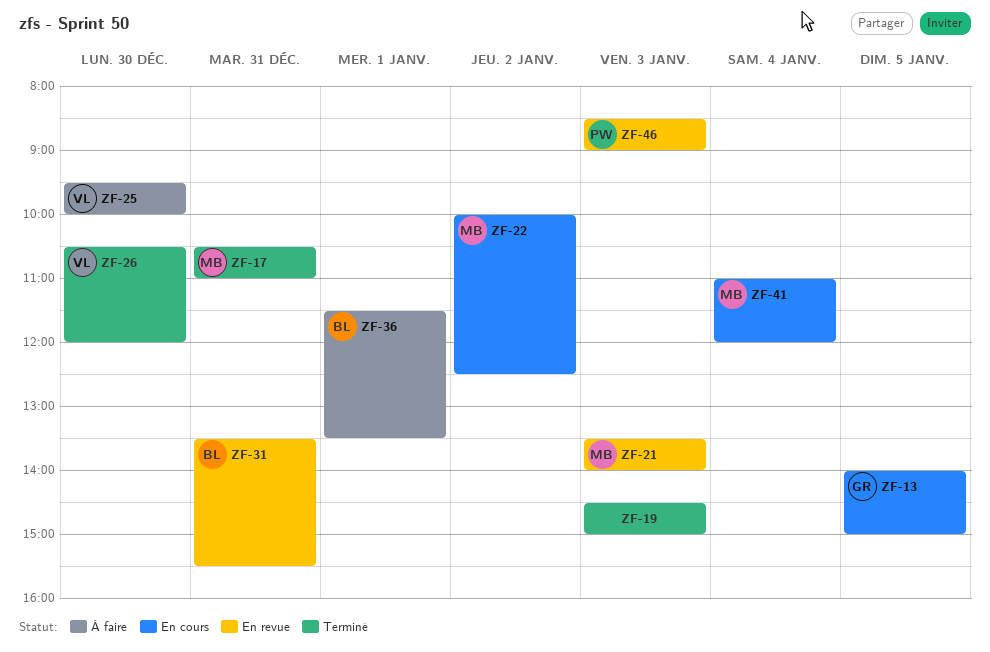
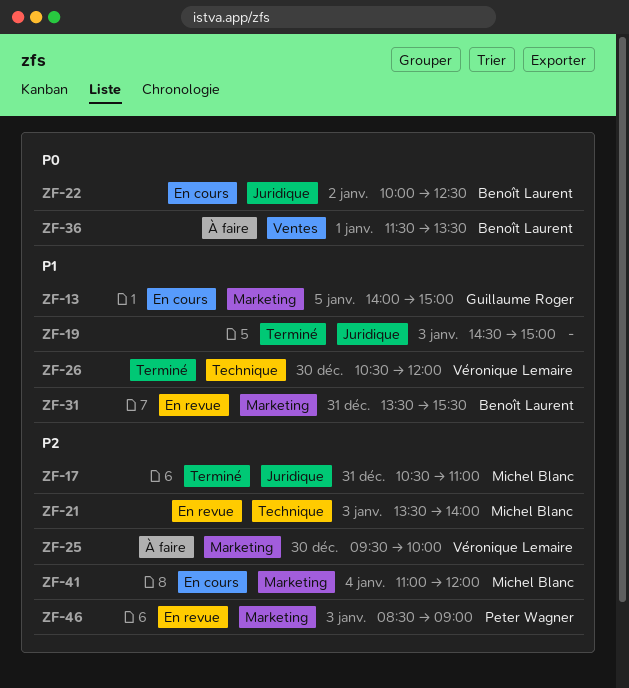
ZF-22, owner: Michel Blanc -> Benoît Laurent

